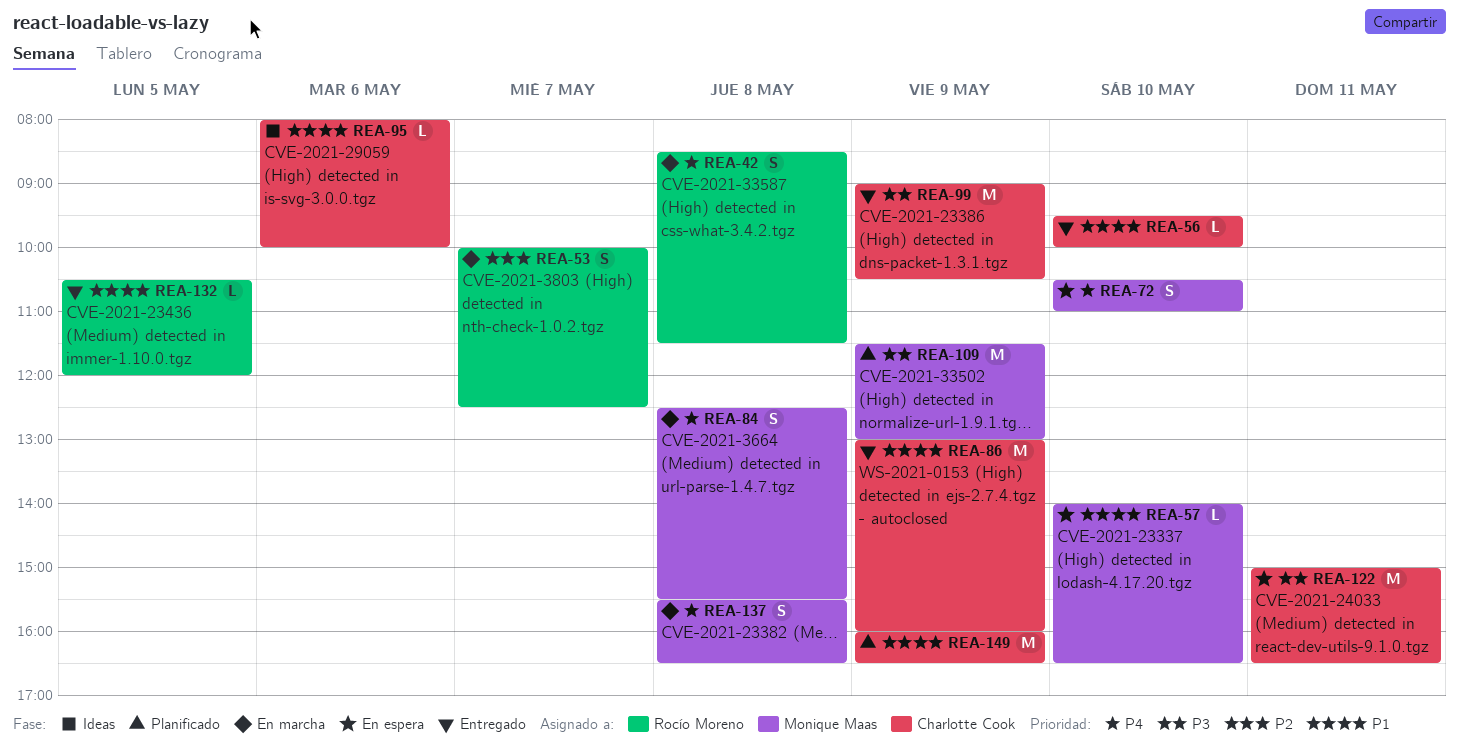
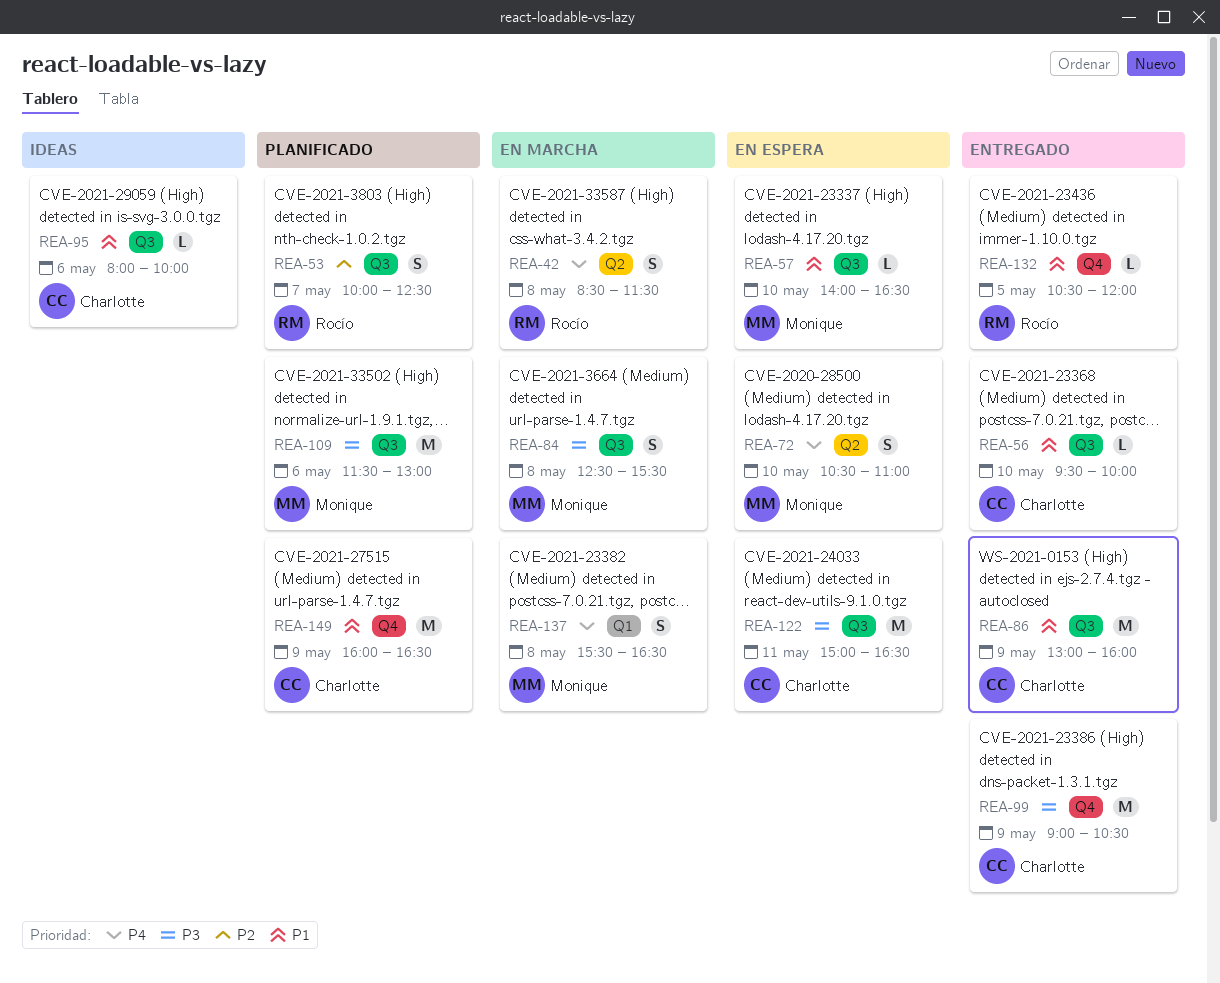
REA-53, status: En marcha -> Planificado
REA-84, priority: P4 -> P3
REA-109, day: May 9 -> May 6

